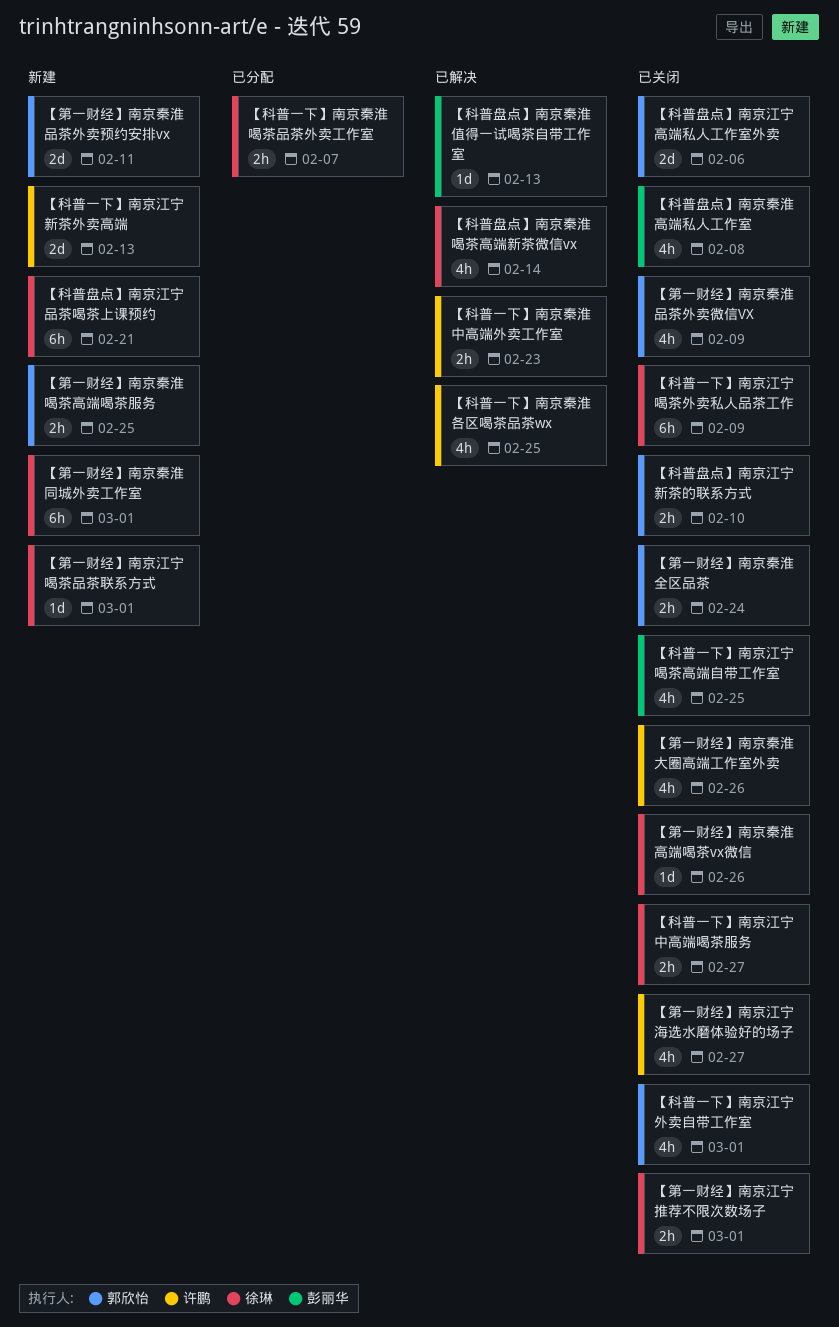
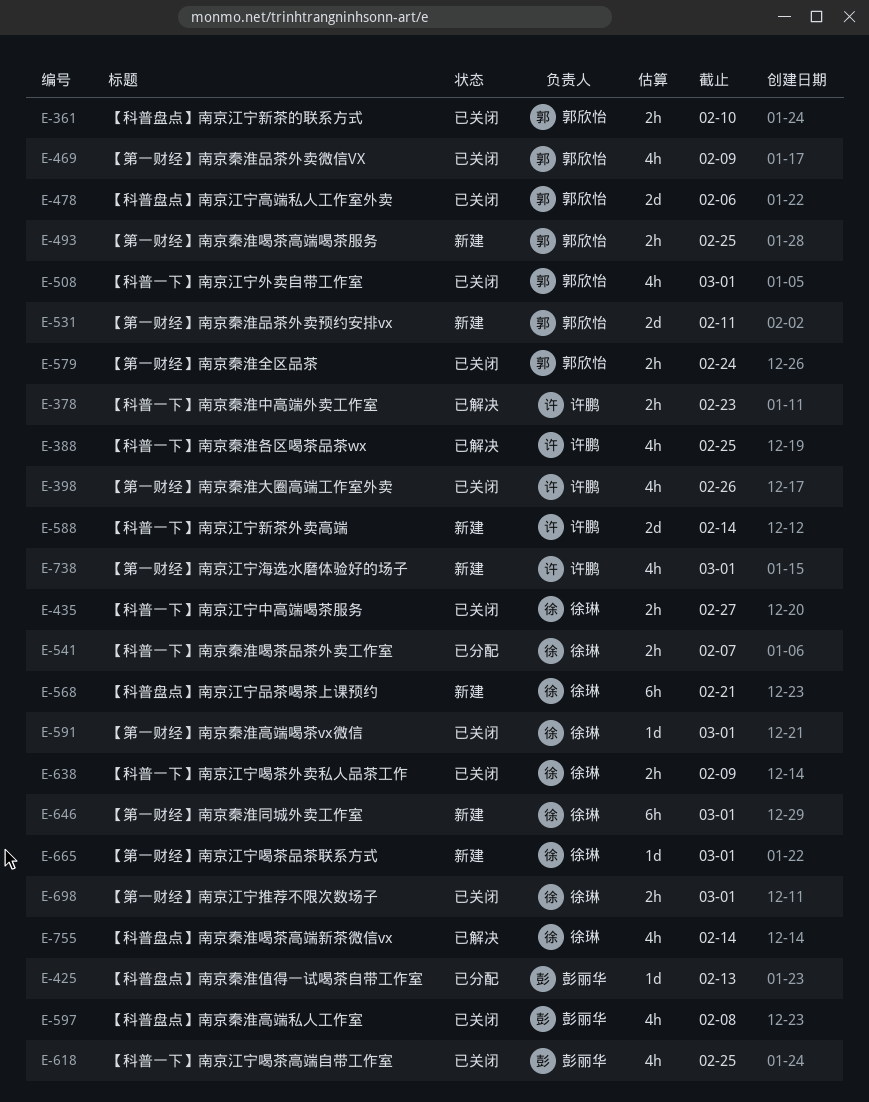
【科普一下】南京江宁喝茶外卖私人品茶工作, estimate: 6h -> 2h
【科普一下】南京江宁新茶外卖高端, due: Feb 13 -> Feb 14
【科普盘点】南京秦淮值得一试喝茶自带工作室, status: 已解决 -> 已分配
【第一财经】南京江宁海选水磨体验好的场子, status: 已关闭 -> 新建
【第一财经】南京江宁海选水磨体验好的场子, due: Feb 27 -> Mar 1
【第一财经】南京秦淮高端喝茶vx微信, due: Feb 26 -> Mar 1

